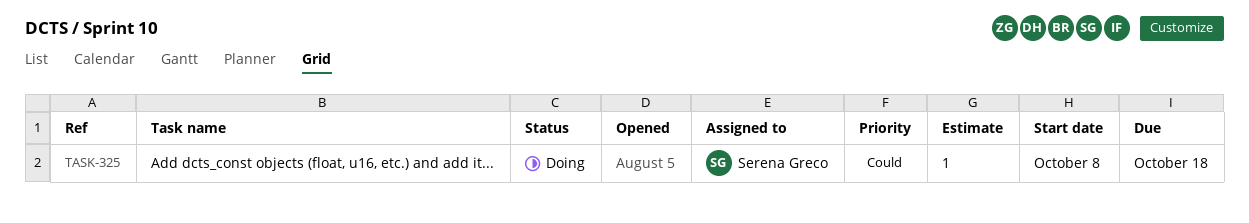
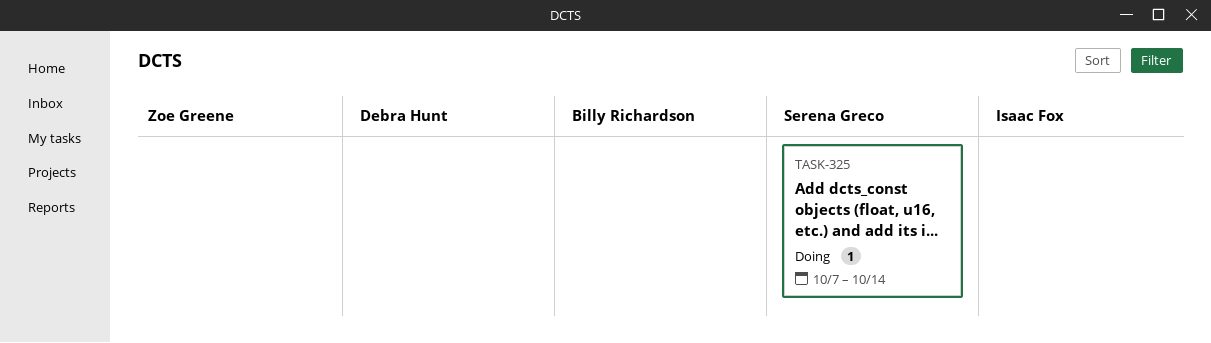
TASK-325, start: Oct 8 -> Oct 7
TASK-325, due: Oct 18 -> Oct 14

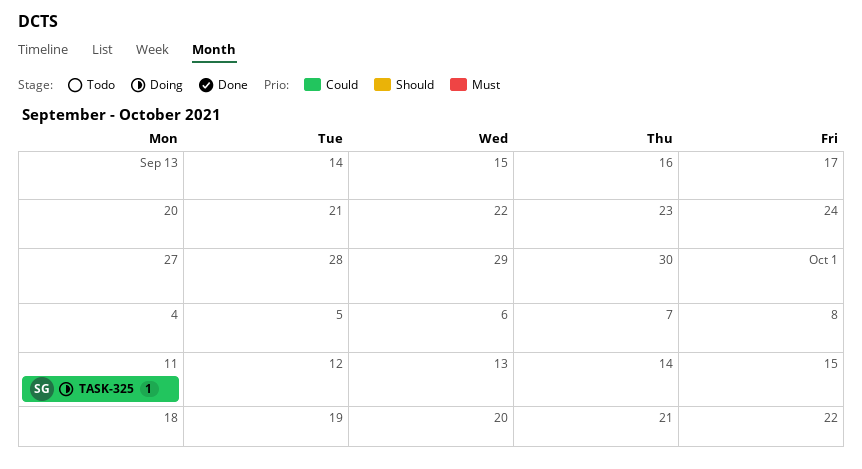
TASK-325, start: Oct 7 -> Oct 11
TASK-325, due: Oct 14 -> Oct 11

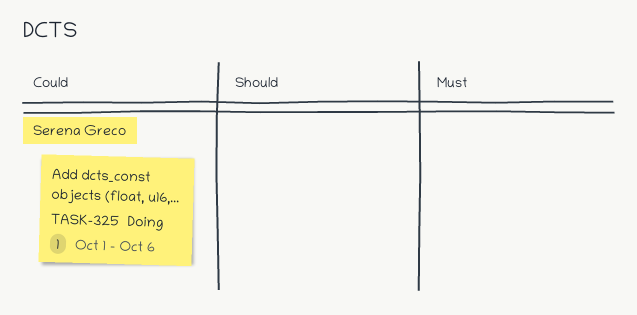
TASK-325, start: Oct 11 -> Oct 1
TASK-325, due: Oct 11 -> Oct 6

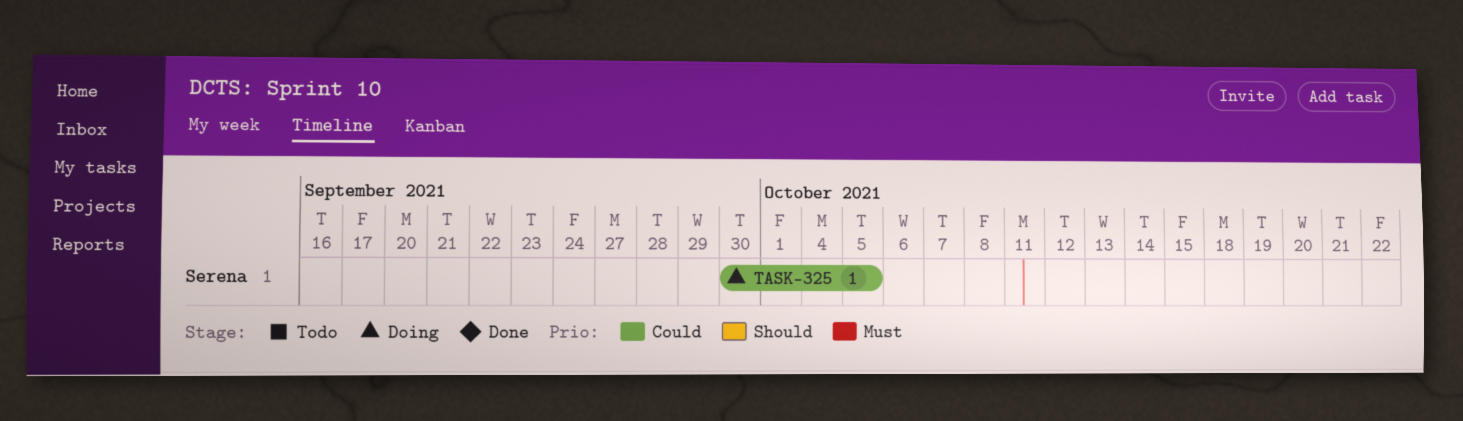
TASK-325, start: Oct 1 -> Sep 30
TASK-325, due: Oct 6 -> Oct 5

